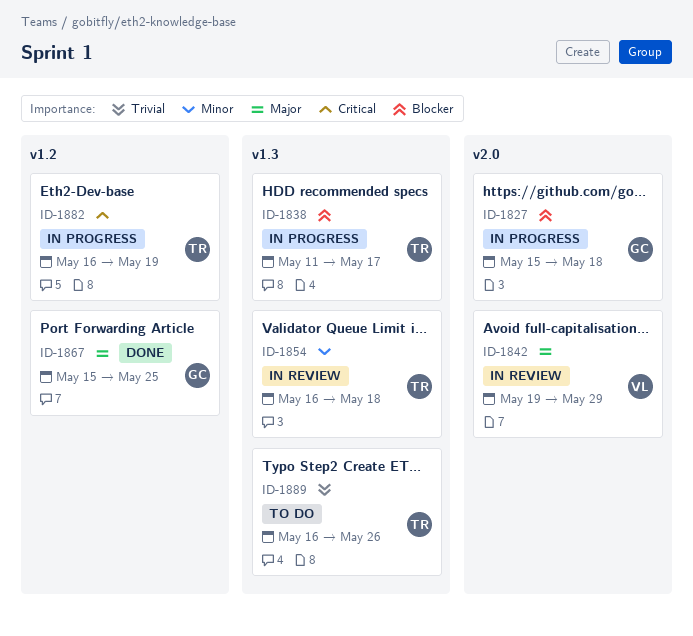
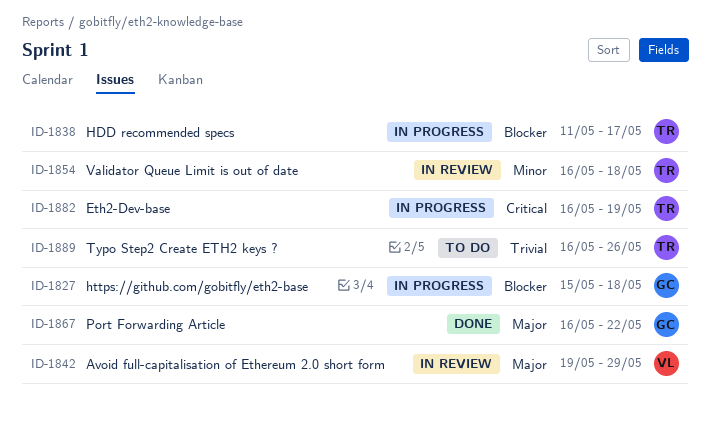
ID-1867, start: May 15 -> May 16
ID-1867, due: May 25 -> May 22

